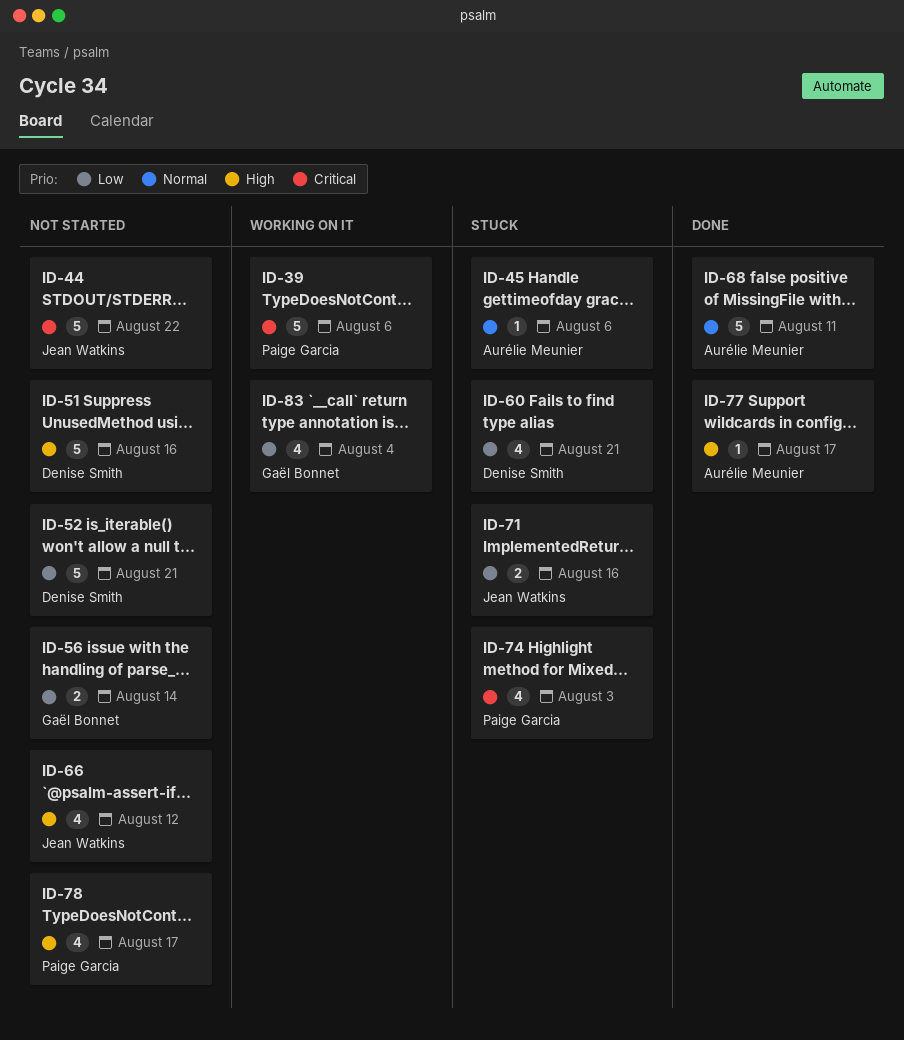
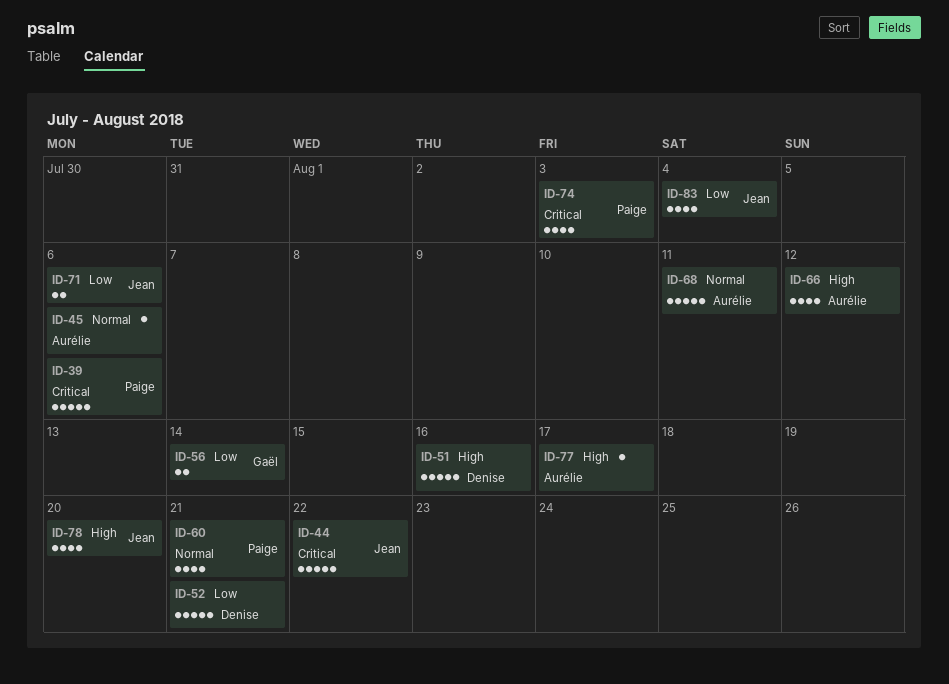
ID-60, owner: Denise Smith -> Paige Garcia
ID-60, priority: Low -> Normal
ID-66, owner: Jean Watkins -> Aurélie Meunier
ID-71, due: Aug 16 -> Aug 6
ID-78, owner: Paige Garcia -> Jean Watkins
ID-78, due: Aug 17 -> Aug 20
ID-83, owner: Gaël Bonnet -> Jean Watkins

